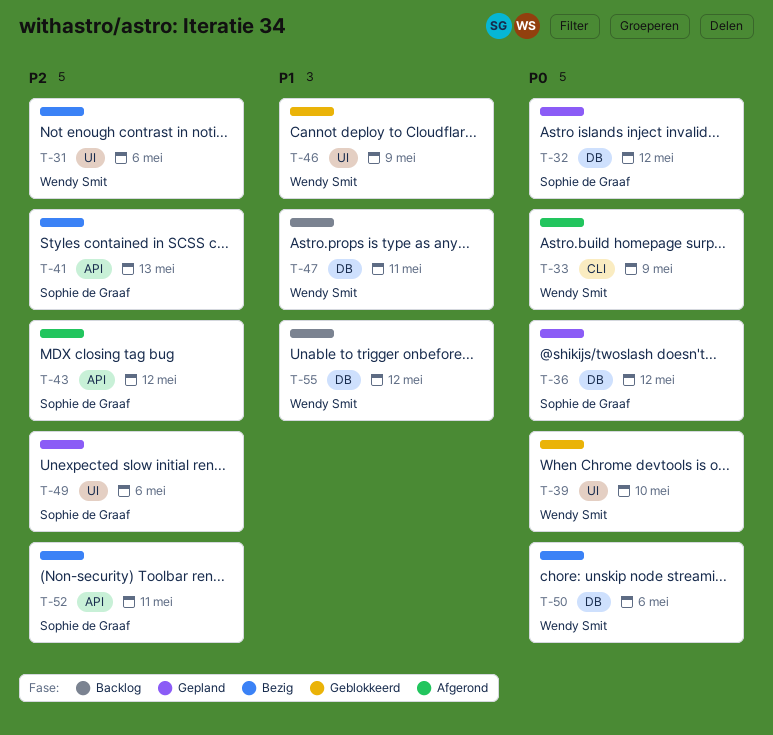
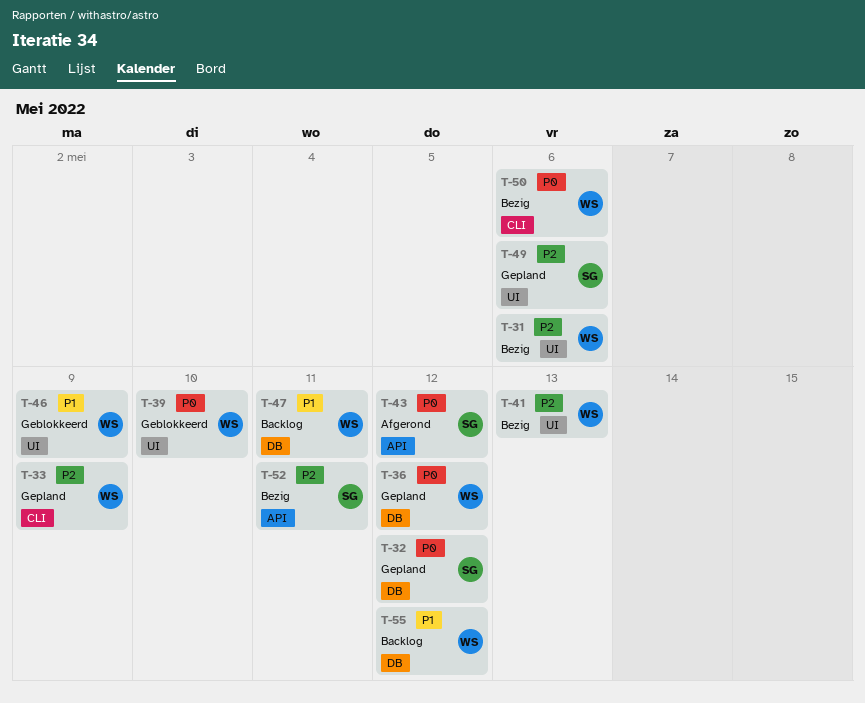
T-33, status: Afgerond -> Gepland
T-33, priority: P0 -> P2
T-36, owner: Sophie de Graaf -> Wendy Smit
T-41, owner: Sophie de Graaf -> Wendy Smit
T-41, label: API -> UI
T-43, priority: P2 -> P0
T-50, label: DB -> CLI

